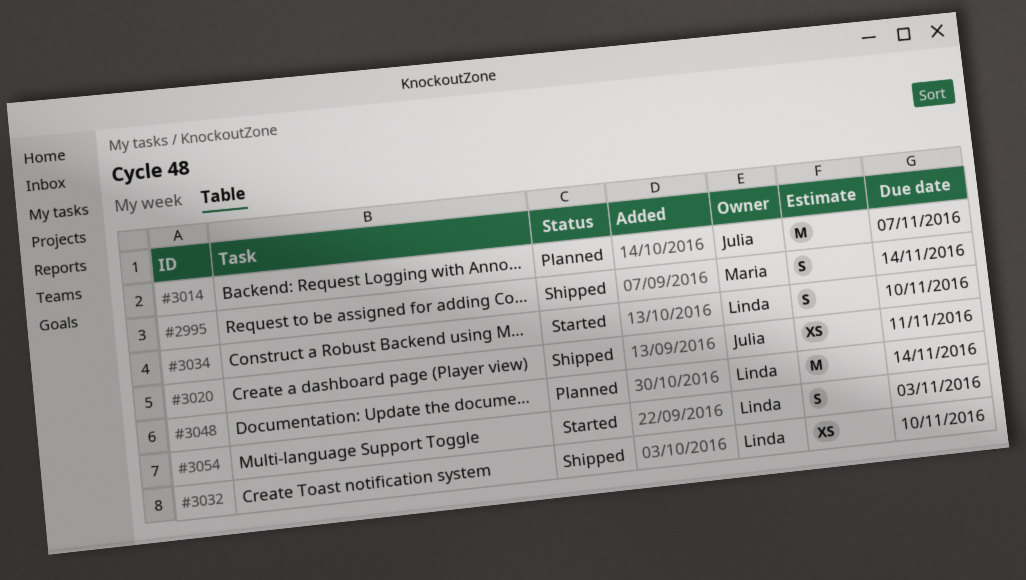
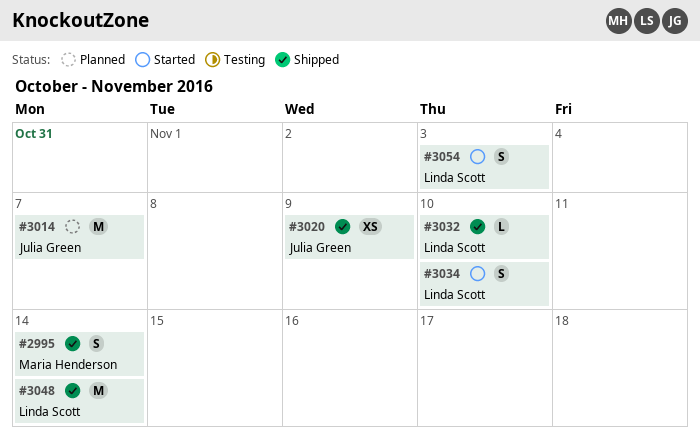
#3020, due: Nov 11 -> Nov 9
#3032, estimate: XS -> L
#3048, status: Planned -> Shipped

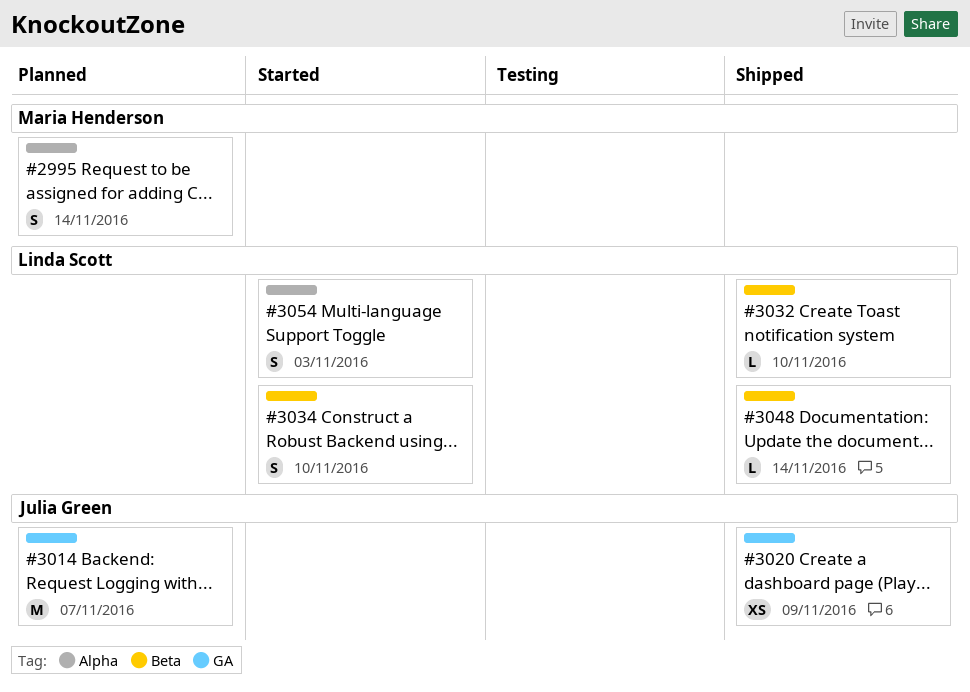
#2995, status: Shipped -> Planned
#3048, estimate: M -> L

